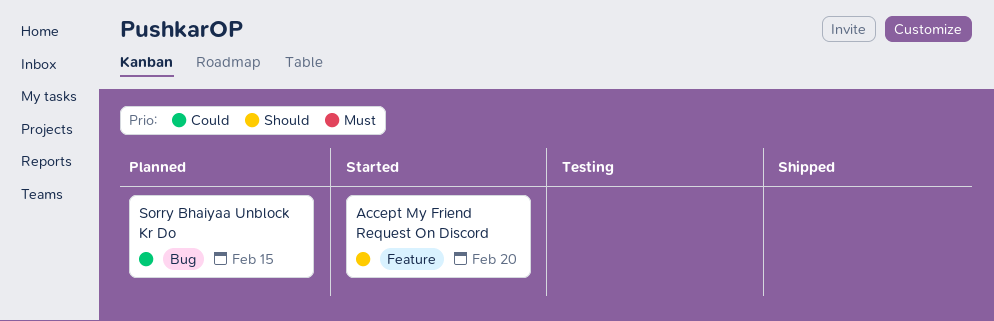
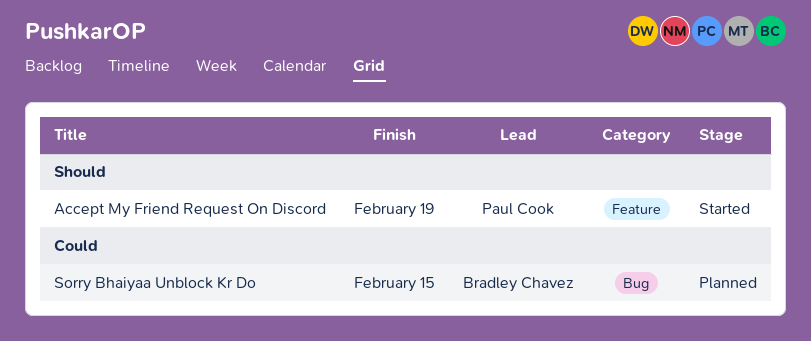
Accept My Friend Request On Discord, due: Feb 20 -> Feb 19

